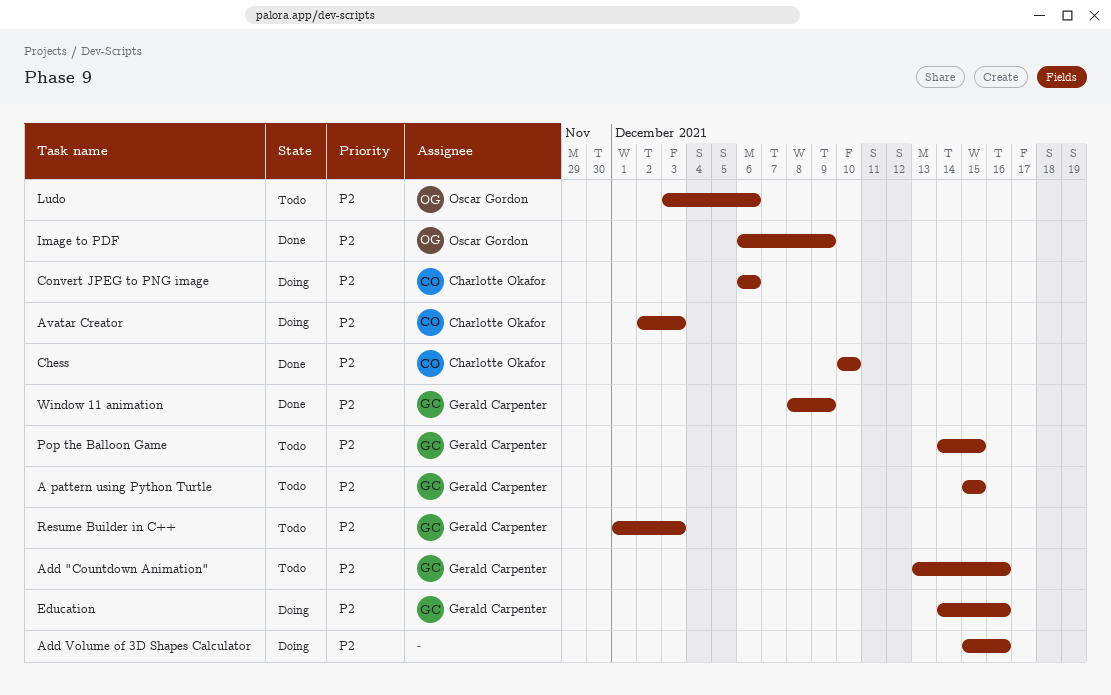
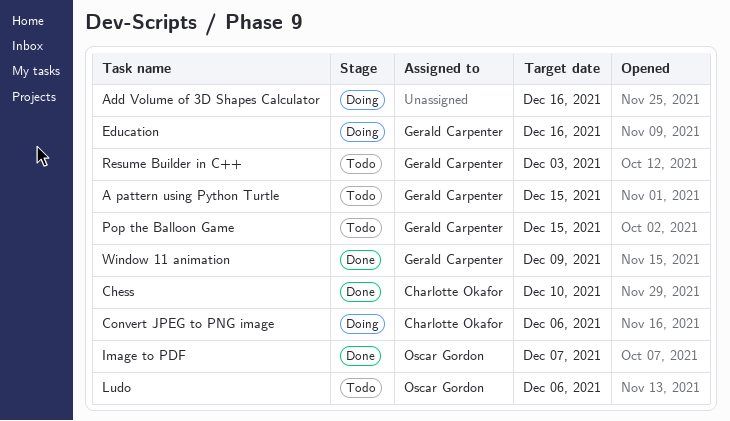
Add "Countdown Animation": present -> none
Avatar Creator: present -> none
Image to PDF, due: Dec 9 -> Dec 7

